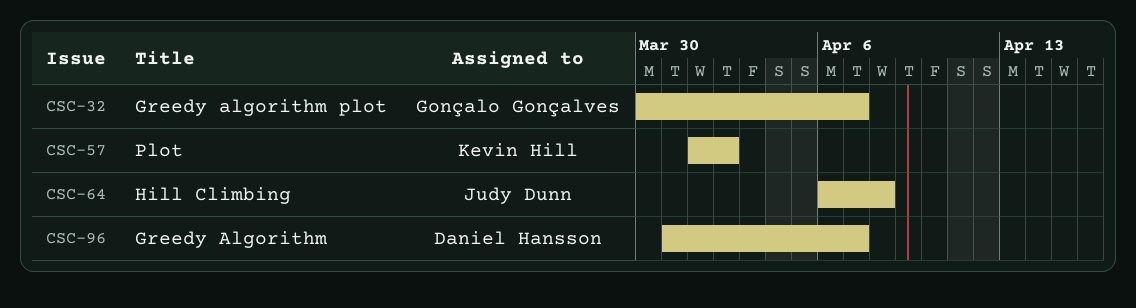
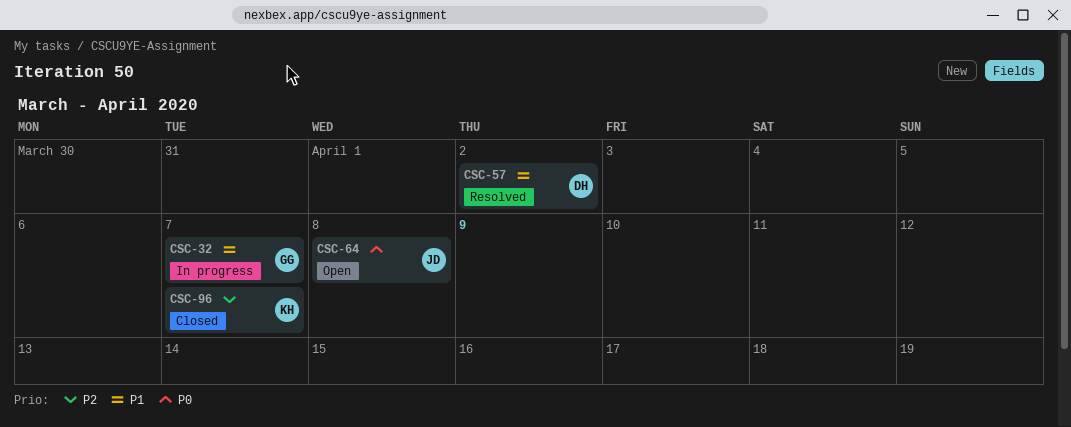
CSC-57, owner: Kevin Hill -> Daniel Hansson
CSC-96, owner: Daniel Hansson -> Kevin Hill

